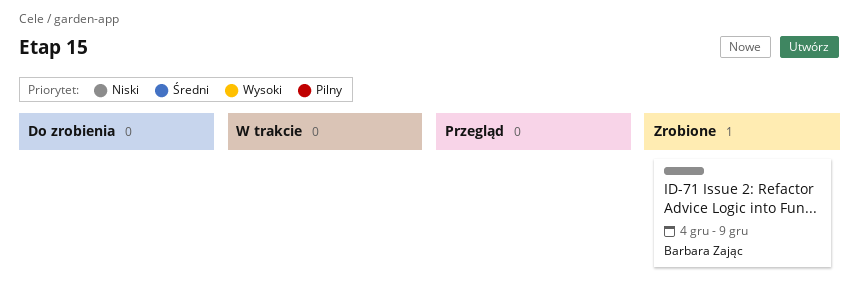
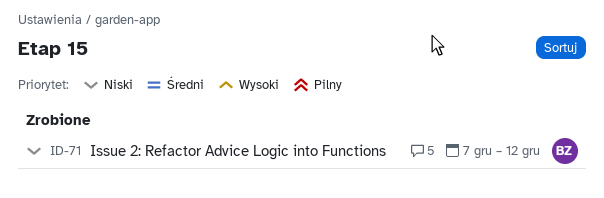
ID-71, start: Dec 4 -> Dec 7
ID-71, due: Dec 9 -> Dec 12

